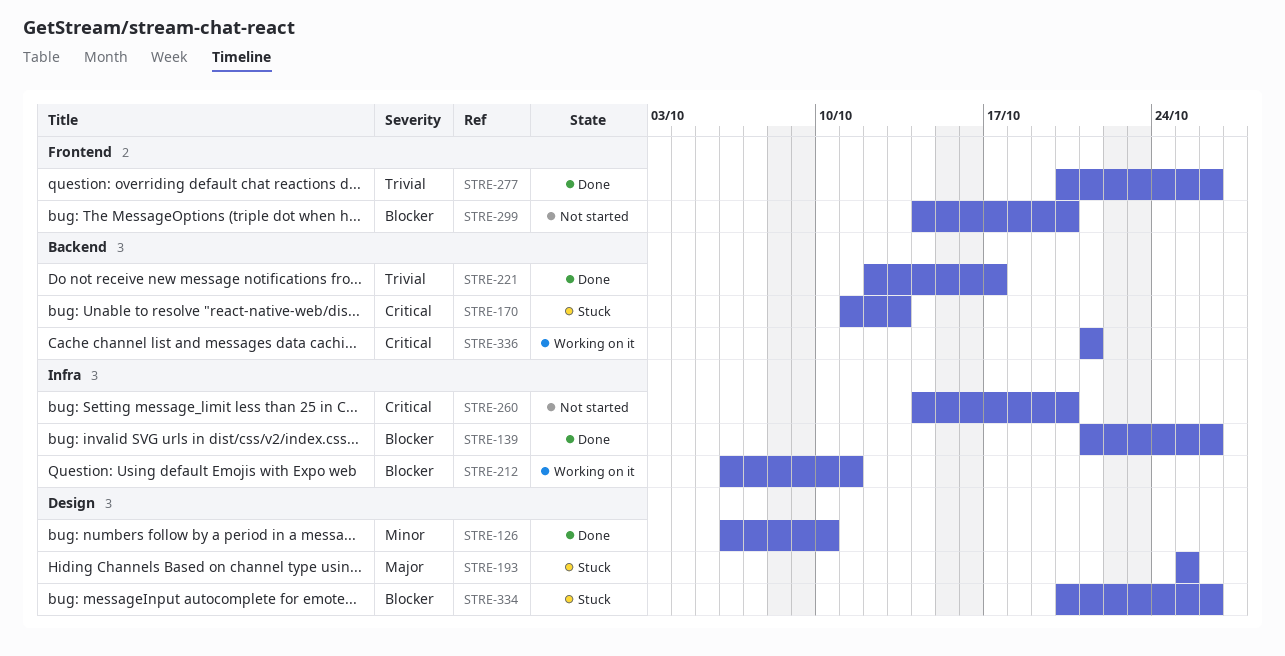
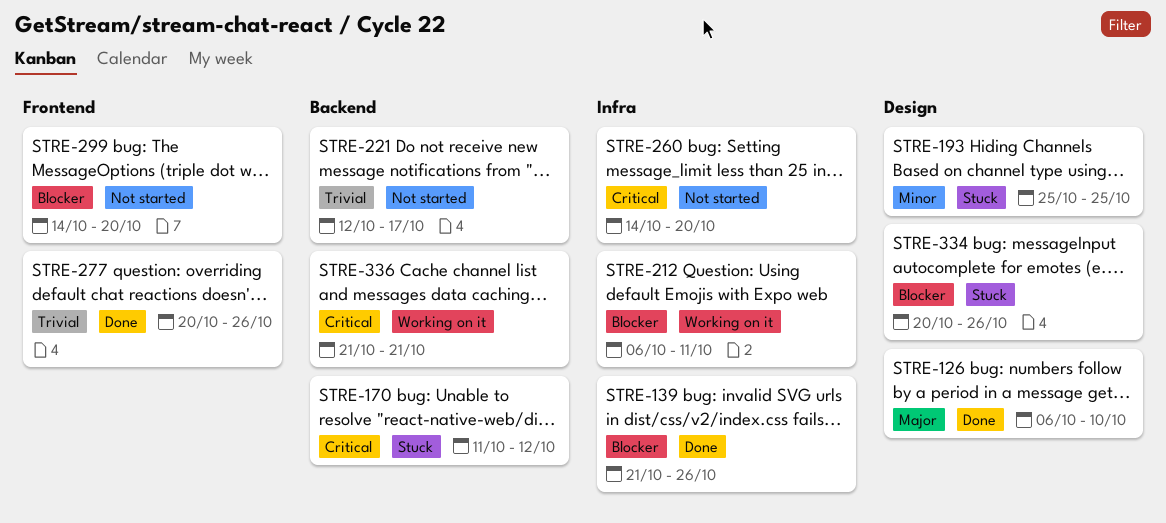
STRE-126, priority: Minor -> Major
STRE-170, due: Oct 13 -> Oct 12
STRE-193, priority: Major -> Minor
STRE-221, status: Done -> Not started

